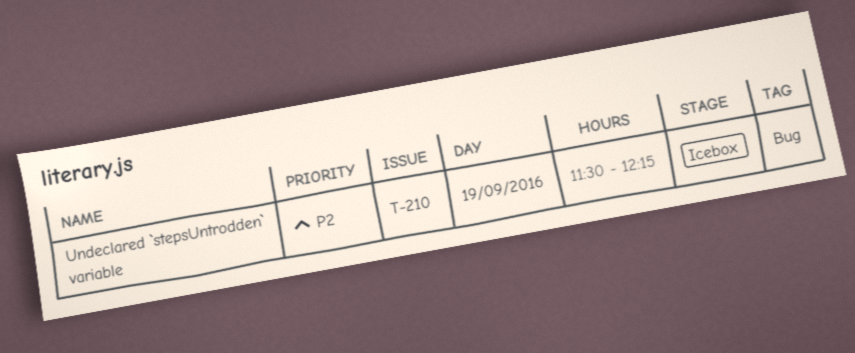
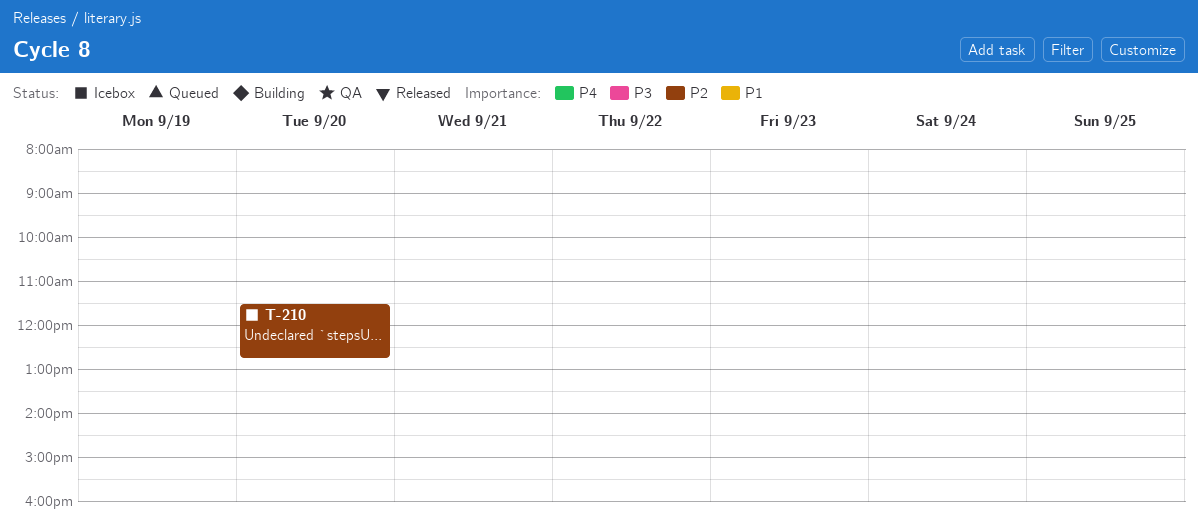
T-210, day: Sep 19 -> Sep 20
T-210, ends: 12:15 -> 12:45

